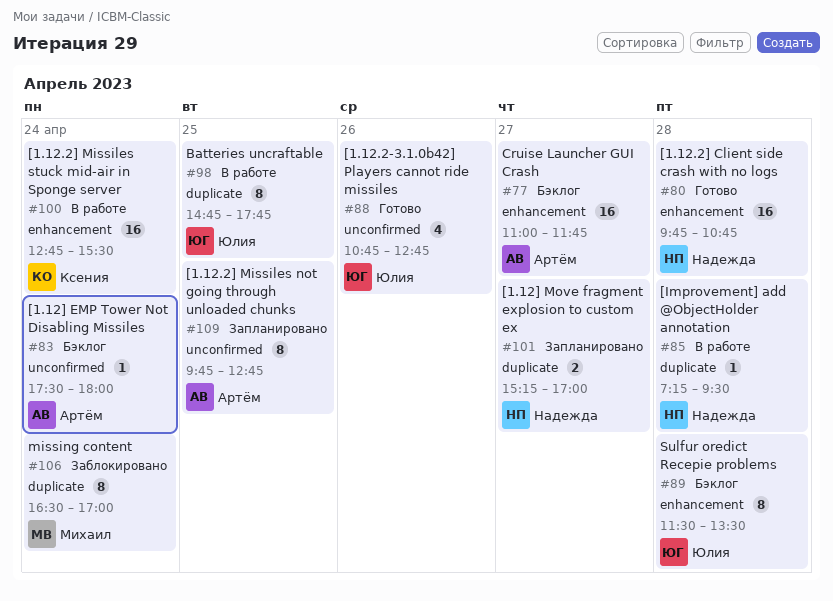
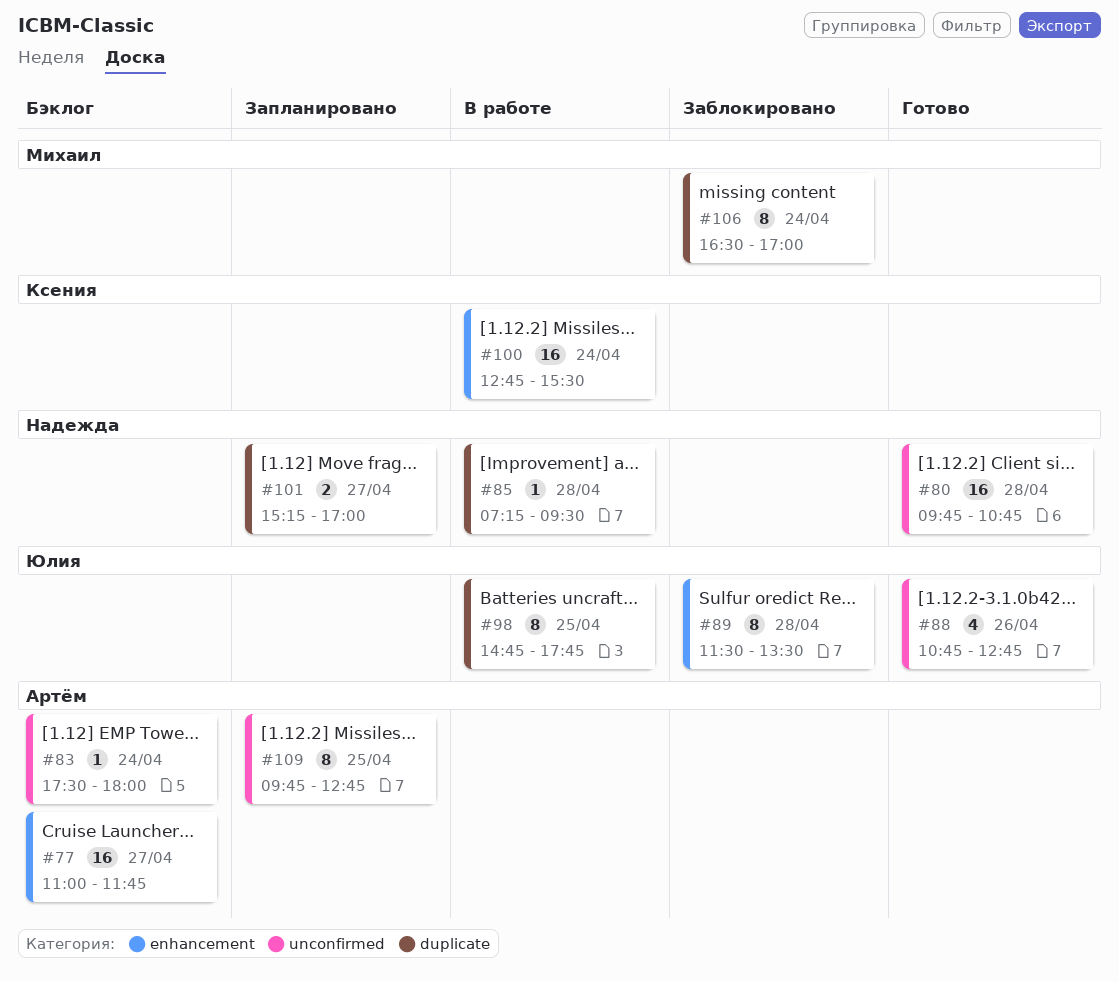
#80, label: enhancement -> unconfirmed
#89, status: Бэклог -> Заблокировано

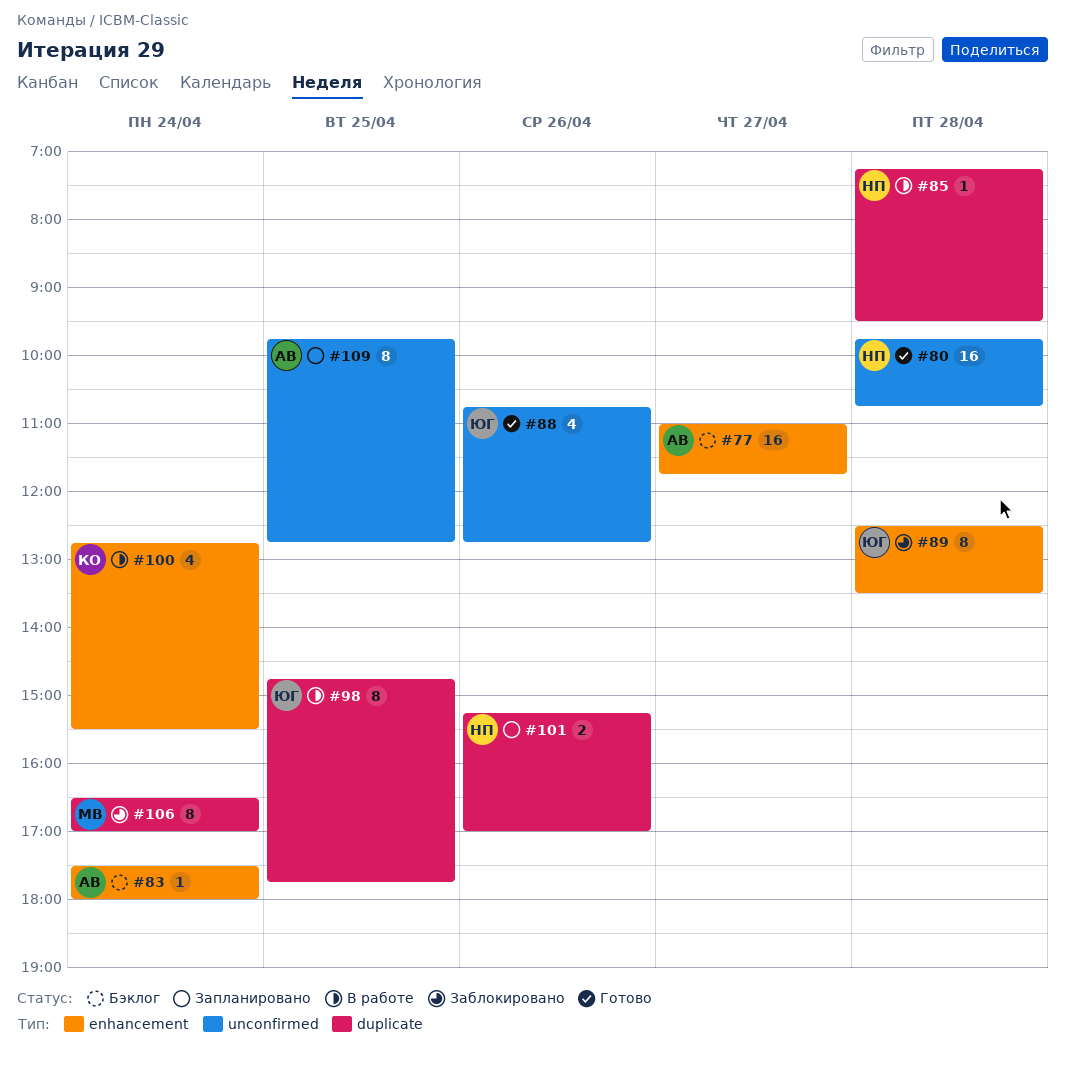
#83, label: unconfirmed -> enhancement
#89, begins: 11:30 -> 12:30
#100, estimate: 16 -> 4
#101, day: Apr 27 -> Apr 26

